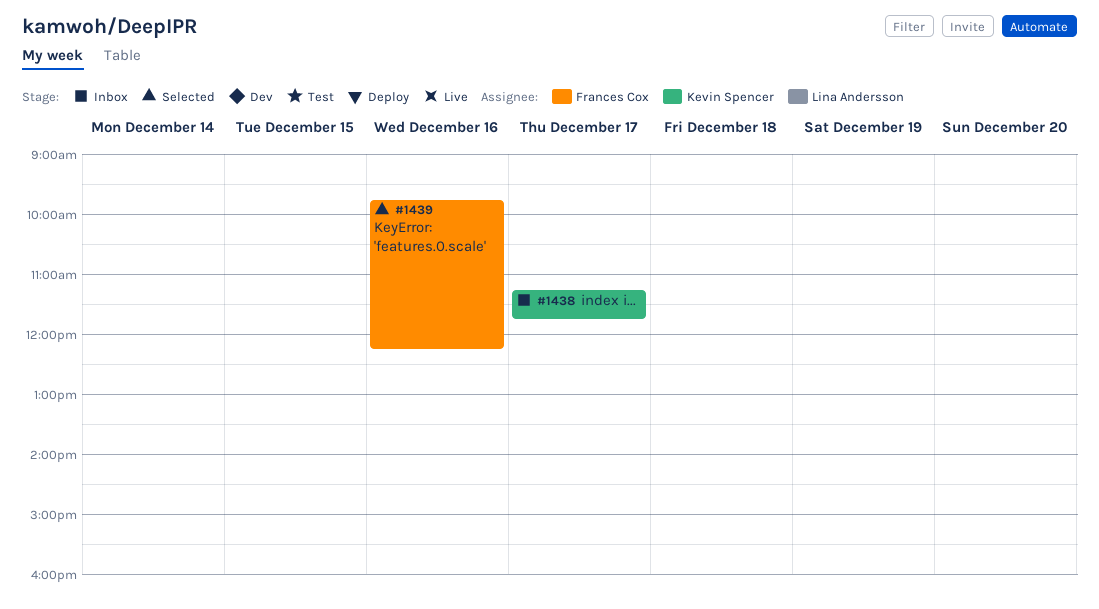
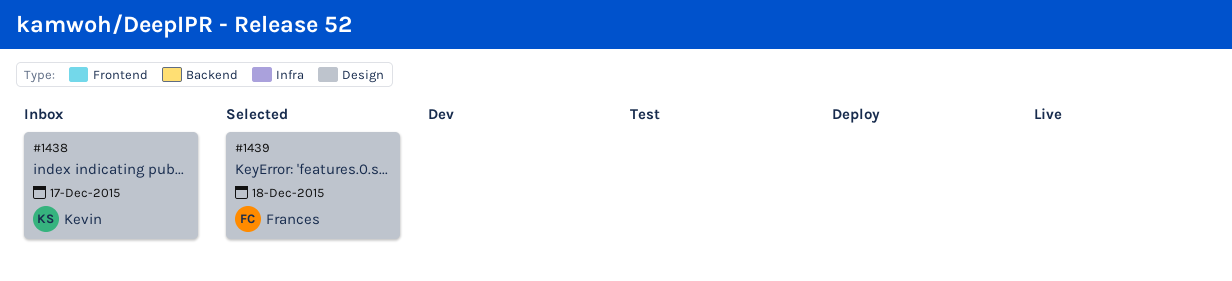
#1439, day: Dec 16 -> Dec 18

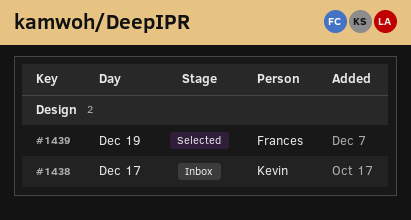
#1439, day: Dec 18 -> Dec 19

